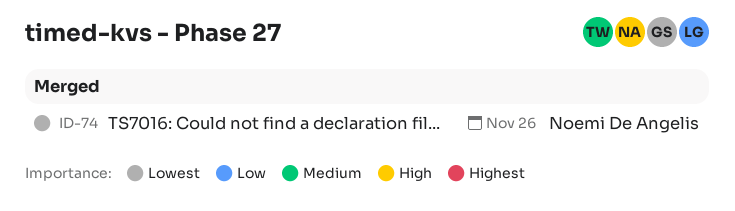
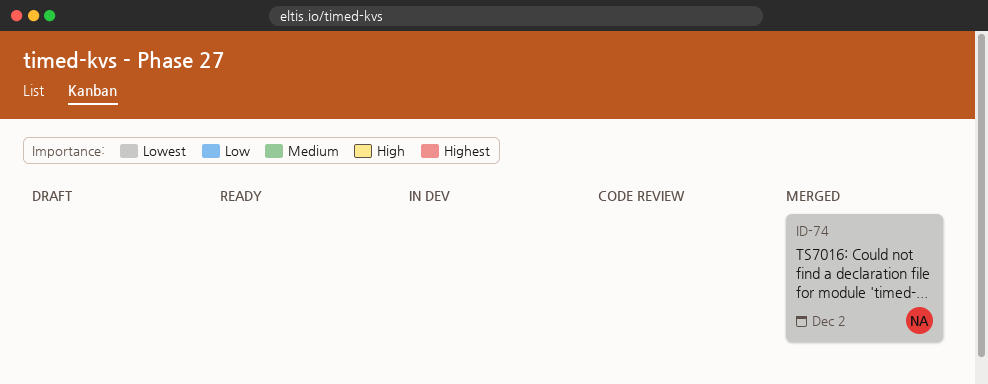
ID-74, due: Nov 26 -> Dec 2

